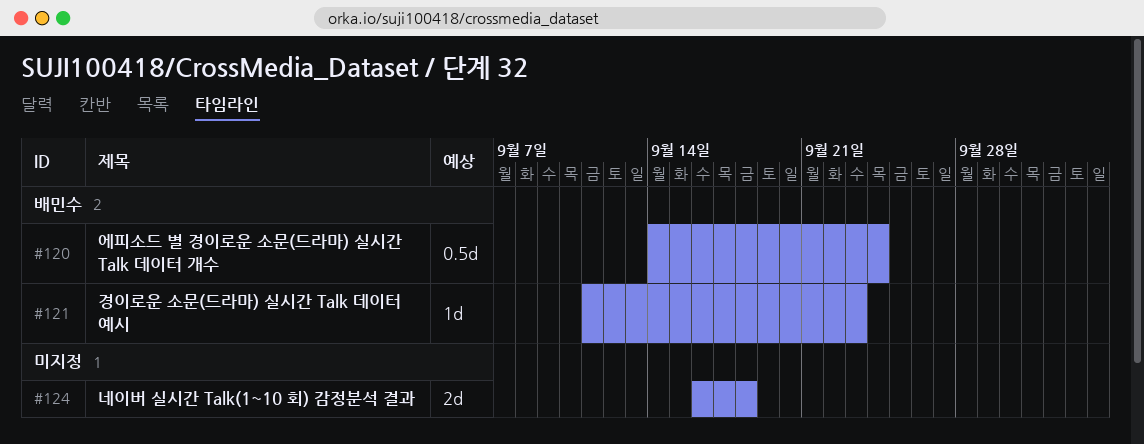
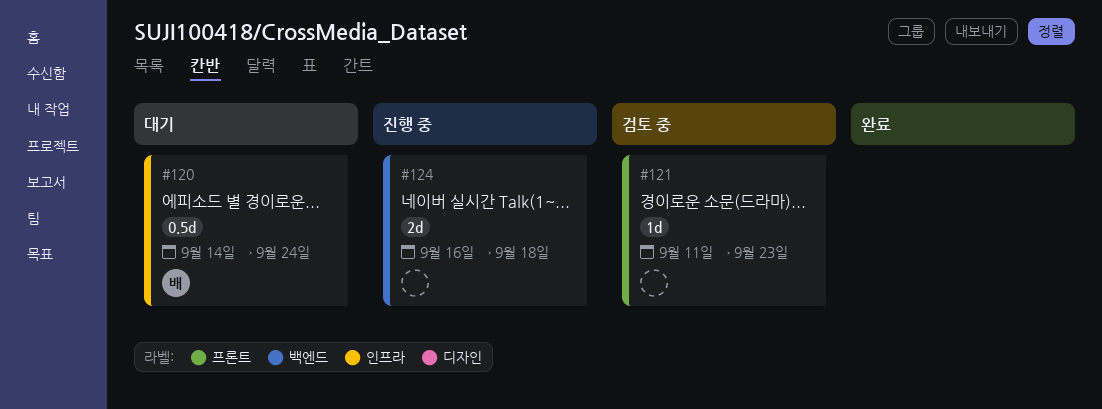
#121, owner: 배민수 -> none

